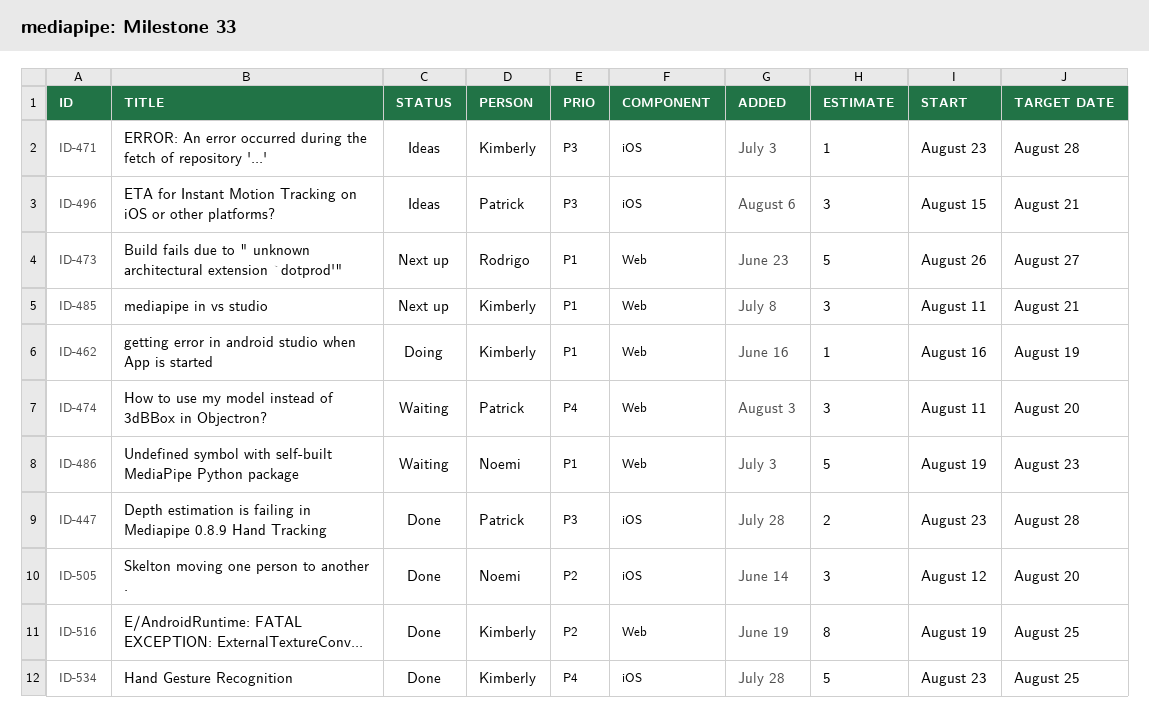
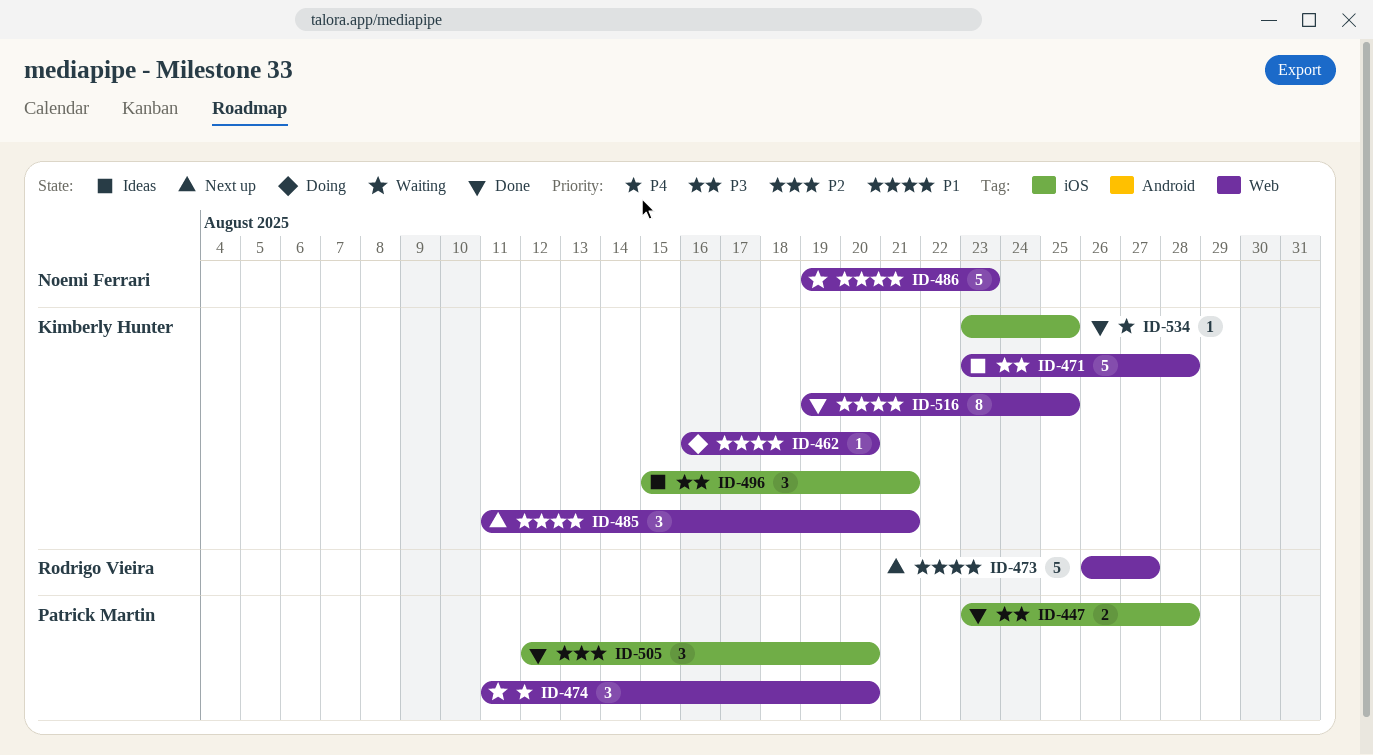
ID-462, due: Aug 19 -> Aug 20
ID-471, label: iOS -> Web
ID-471, estimate: 1 -> 5
ID-496, owner: Patrick Martin -> Kimberly Hunter
ID-505, owner: Noemi Ferrari -> Patrick Martin
ID-516, priority: P2 -> P1
ID-534, estimate: 5 -> 1

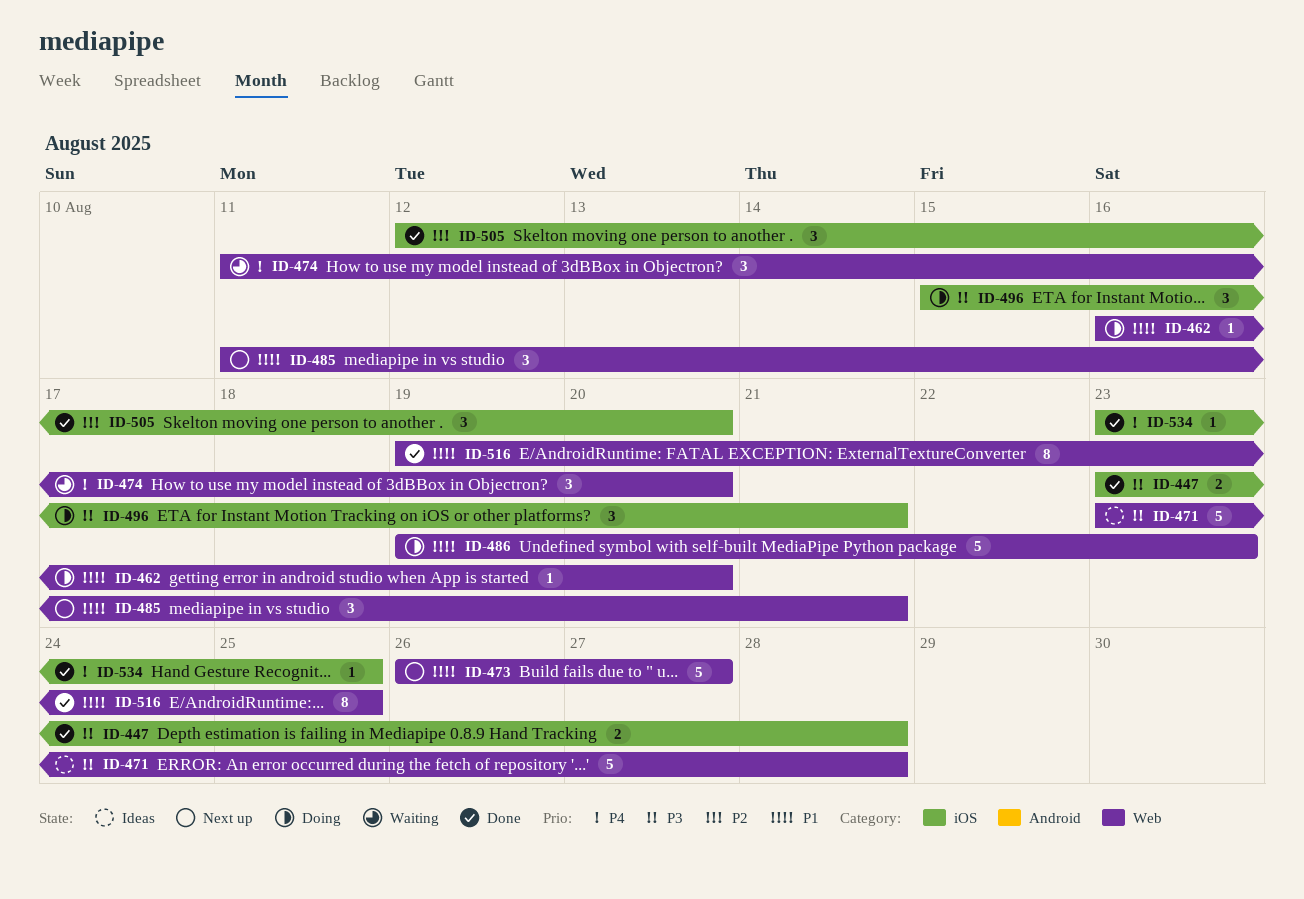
ID-486, status: Waiting -> Doing
ID-496, status: Ideas -> Doing

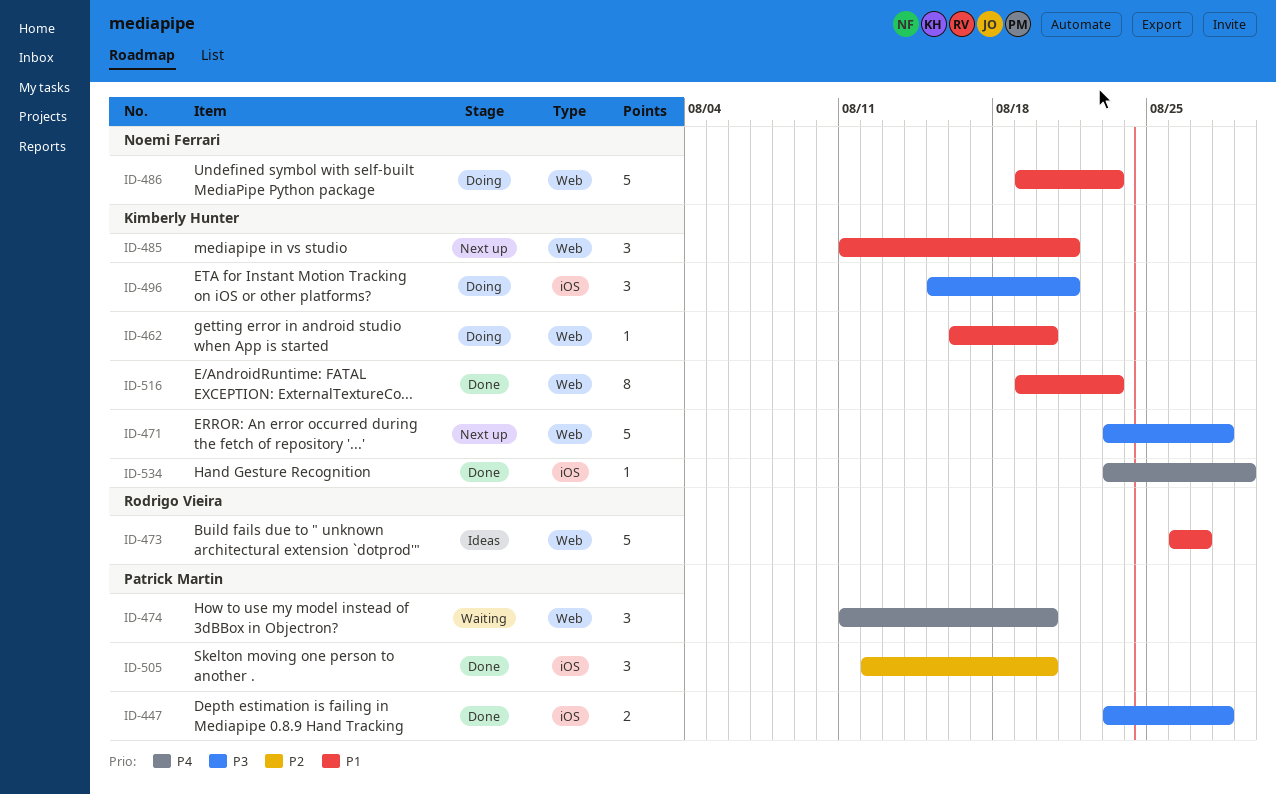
ID-471, status: Ideas -> Next up
ID-473, status: Next up -> Ideas
ID-516, due: Aug 25 -> Aug 23
ID-534, due: Aug 25 -> Aug 29

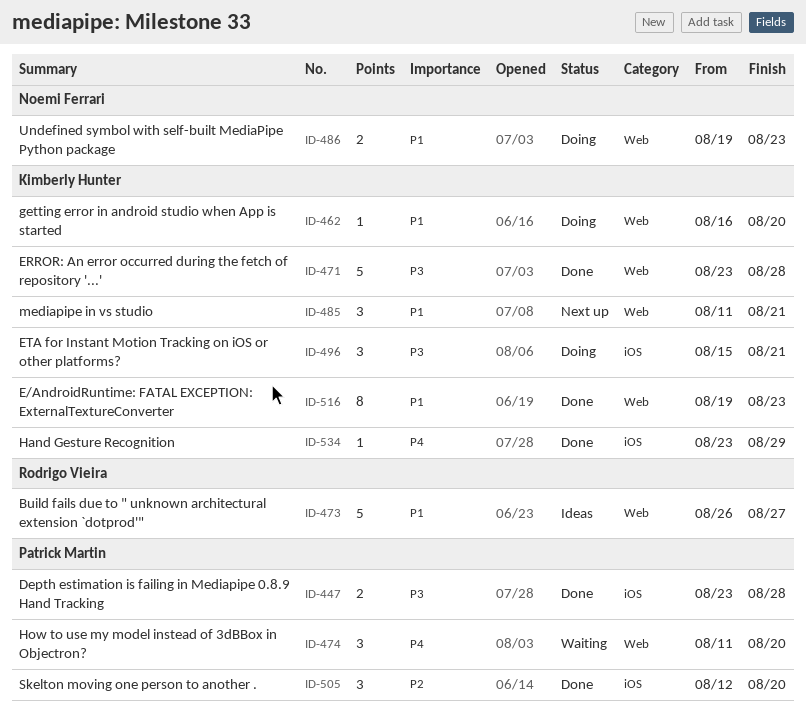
ID-471, status: Next up -> Done
ID-486, estimate: 5 -> 2

